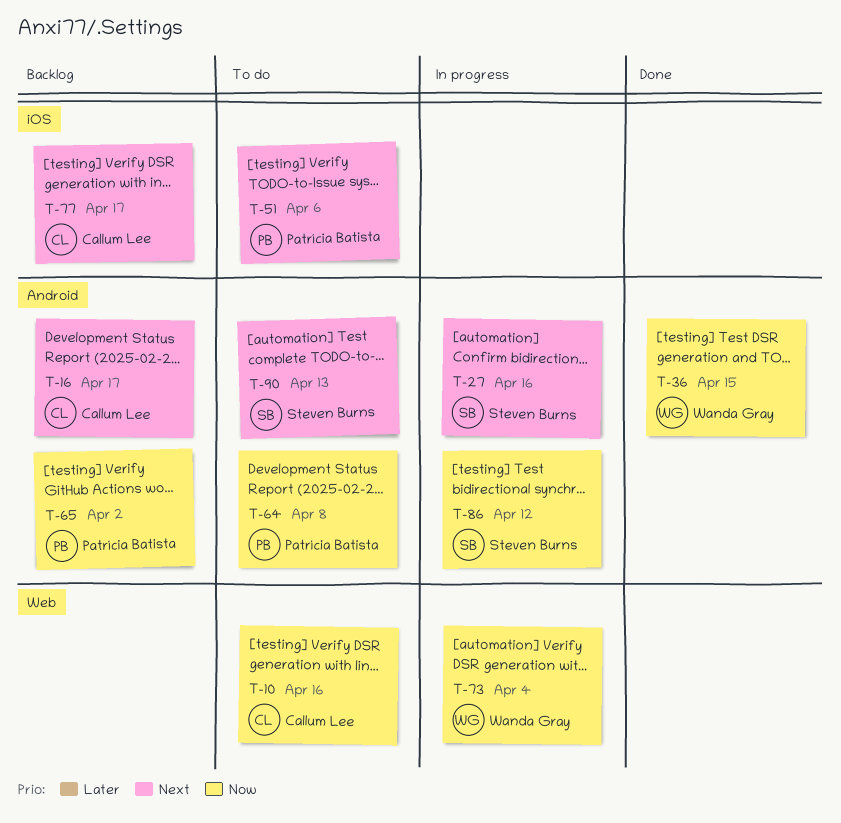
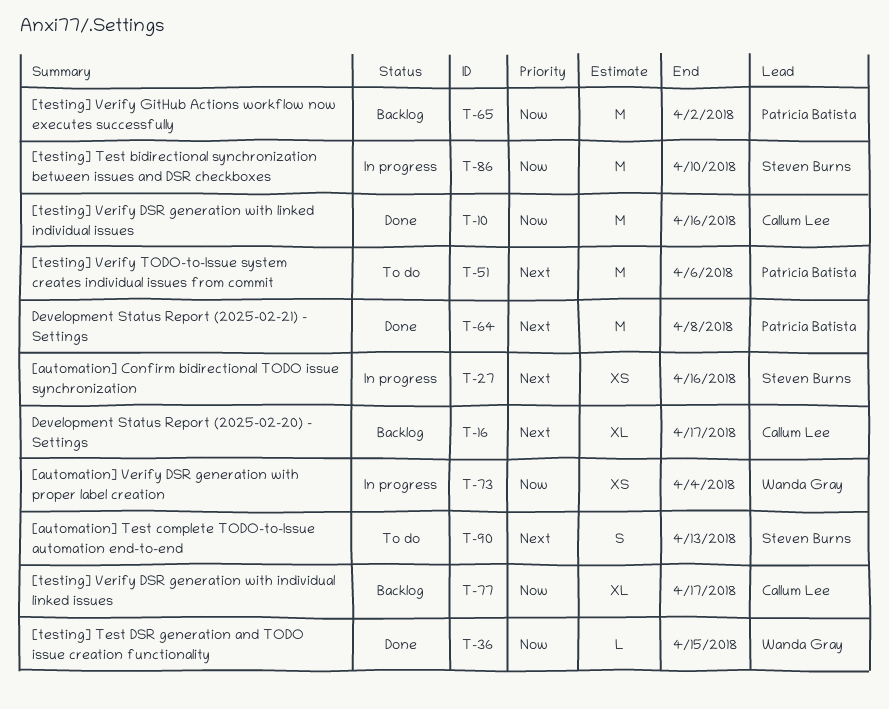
T-10, status: To do -> Done
T-64, status: To do -> Done
T-64, priority: Now -> Next
T-77, priority: Next -> Now
T-86, due: Apr 12 -> Apr 10

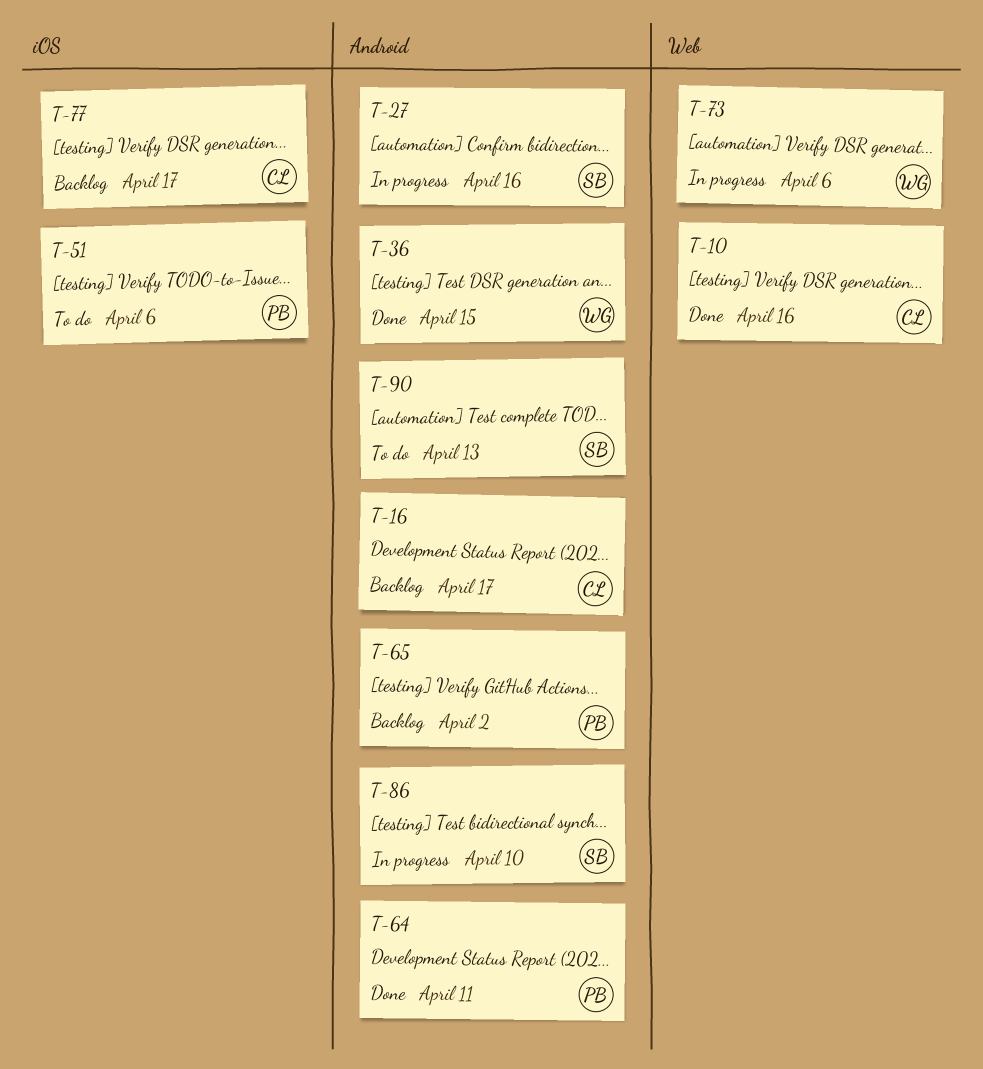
T-64, due: Apr 8 -> Apr 11
T-73, due: Apr 4 -> Apr 6

